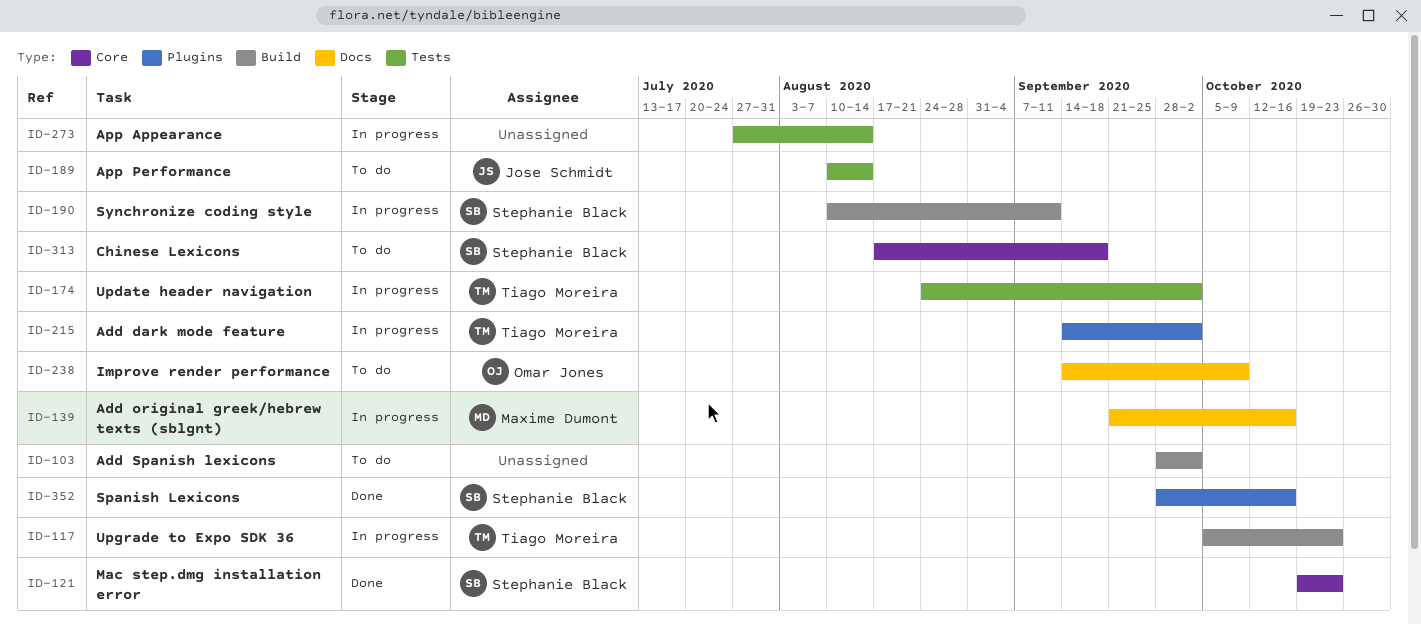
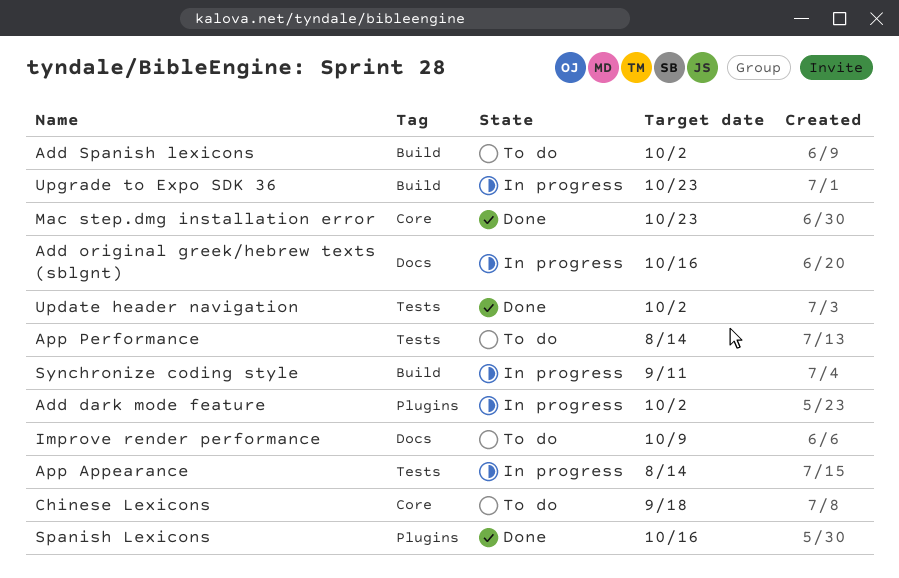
Update header navigation, status: In progress -> Done

